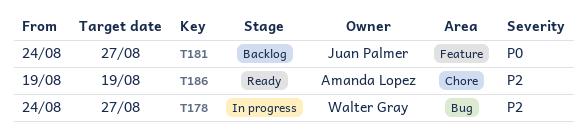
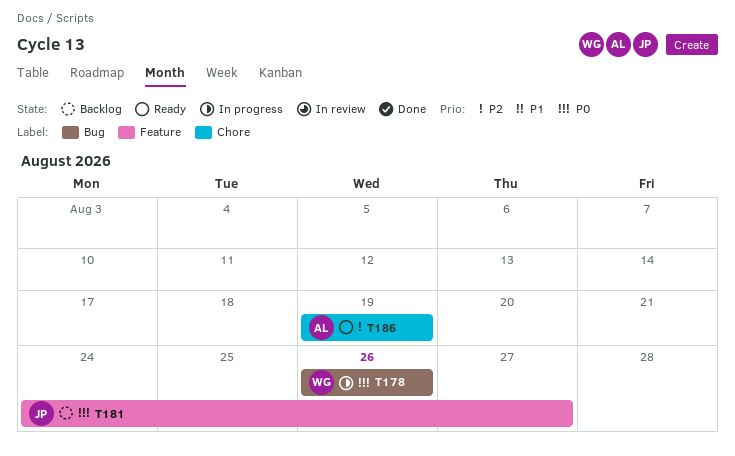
T178, priority: P2 -> P0
T178, start: Aug 24 -> Aug 26
T178, due: Aug 27 -> Aug 26

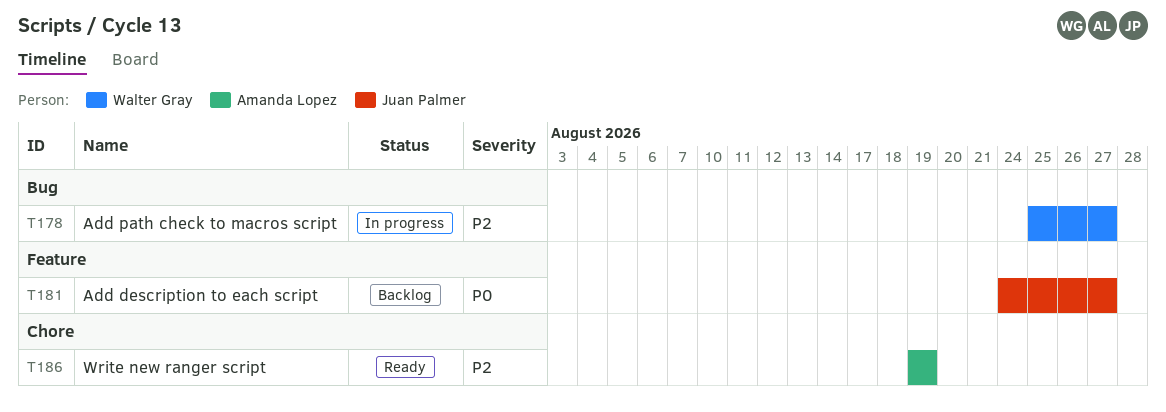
T178, priority: P0 -> P2
T178, start: Aug 26 -> Aug 25
T178, due: Aug 26 -> Aug 27

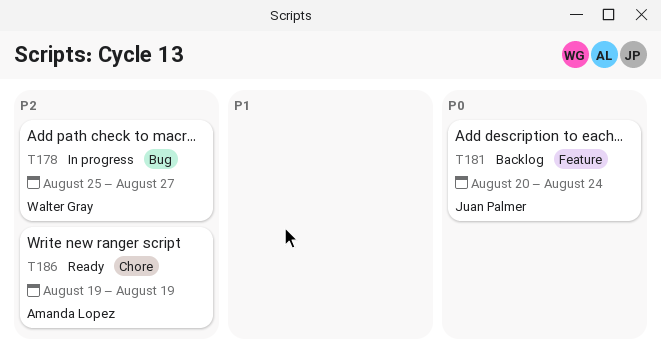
T181, start: Aug 24 -> Aug 20
T181, due: Aug 27 -> Aug 24

